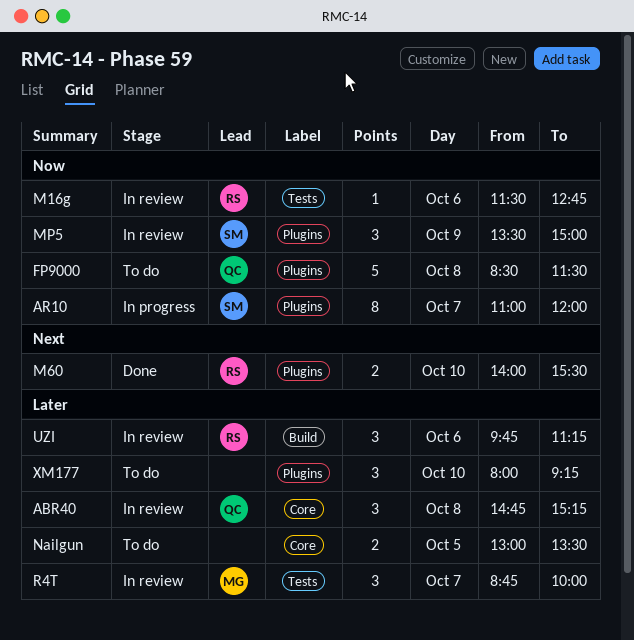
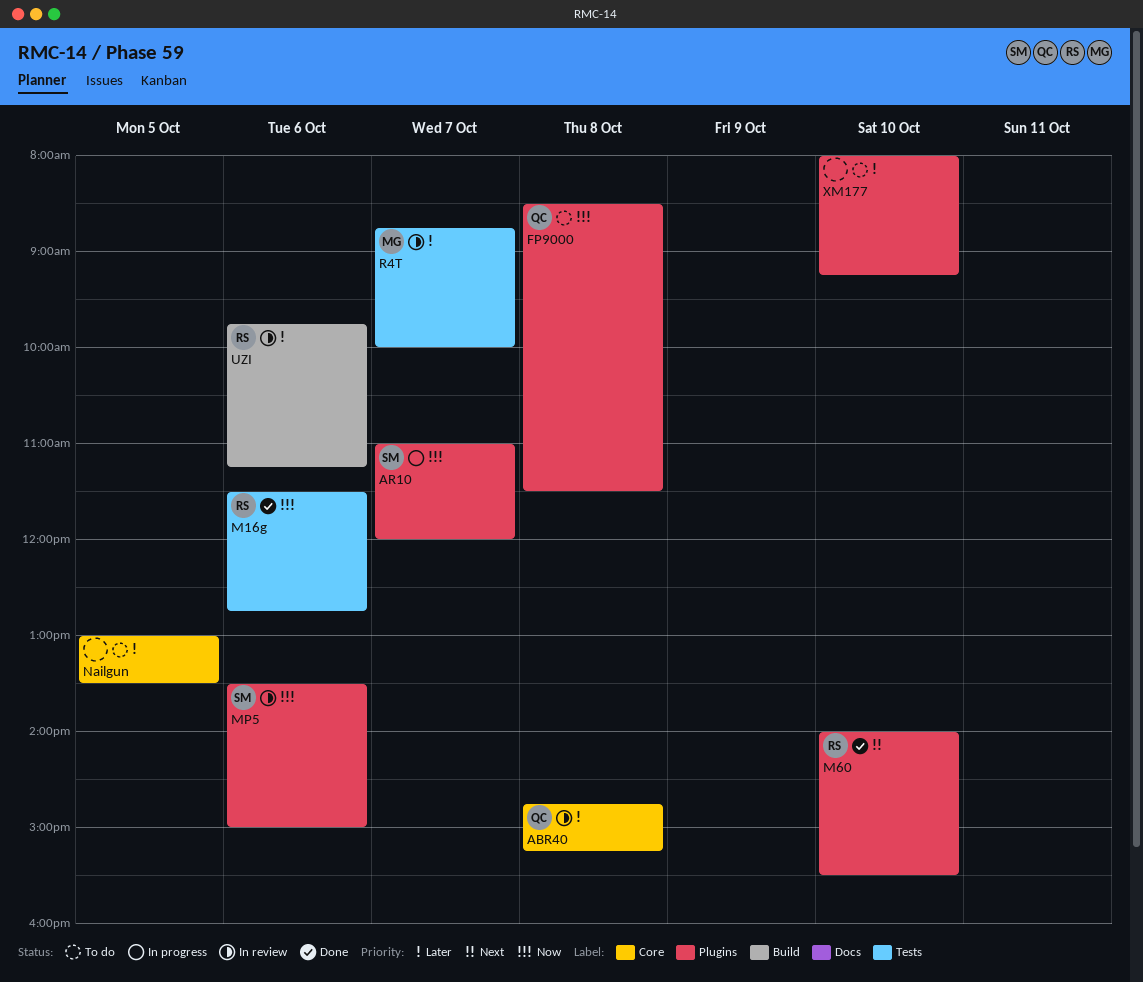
M16g, status: In review -> Done
MP5, day: Oct 9 -> Oct 6

